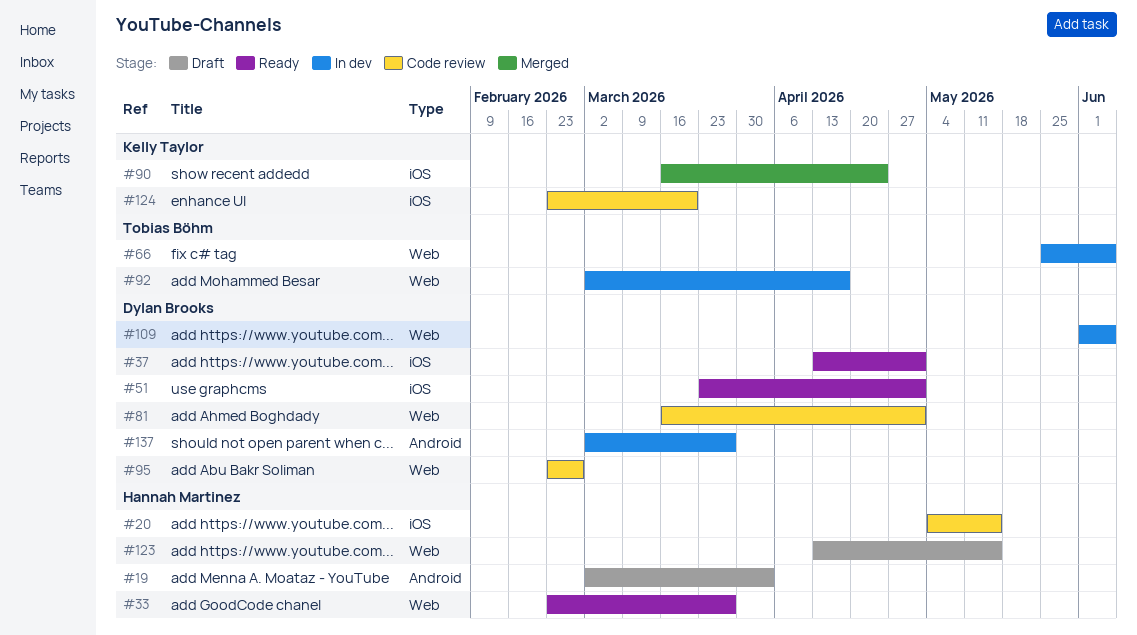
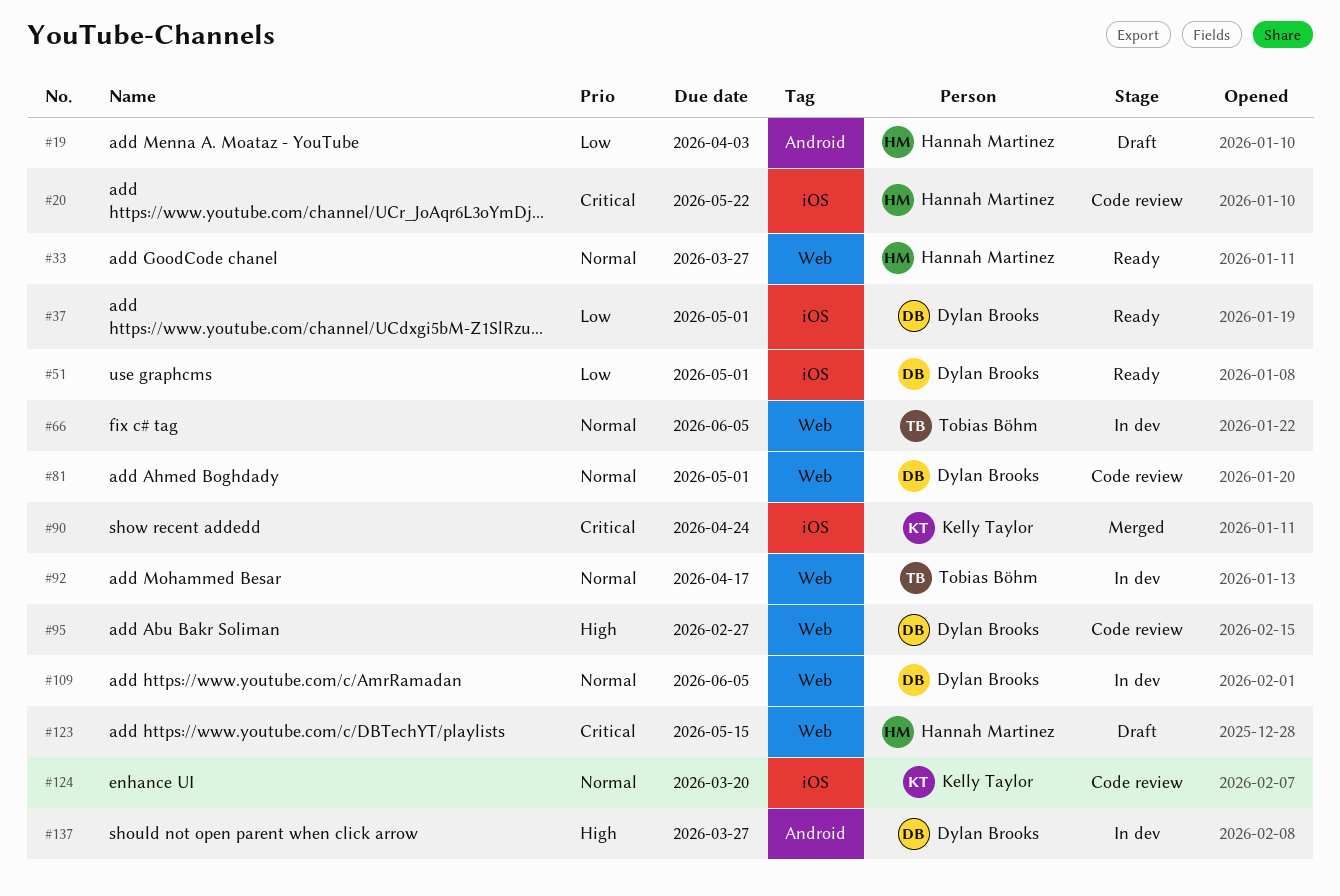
#20, due: May 15 -> May 22

